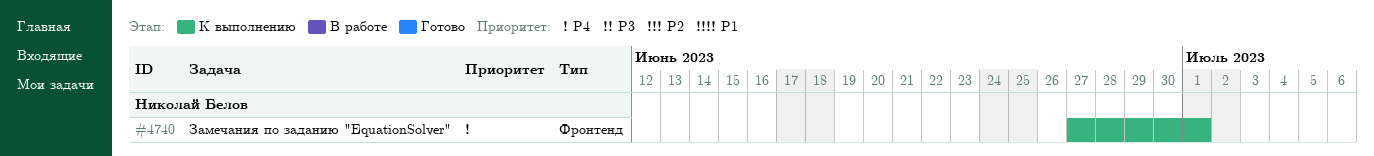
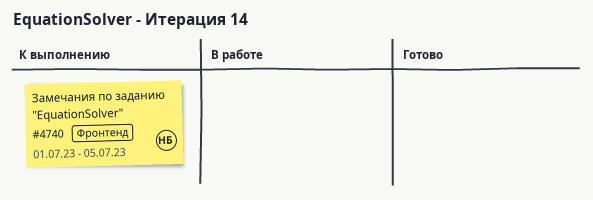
#4740, start: Jun 27 -> Jul 1
#4740, due: Jul 1 -> Jul 5

